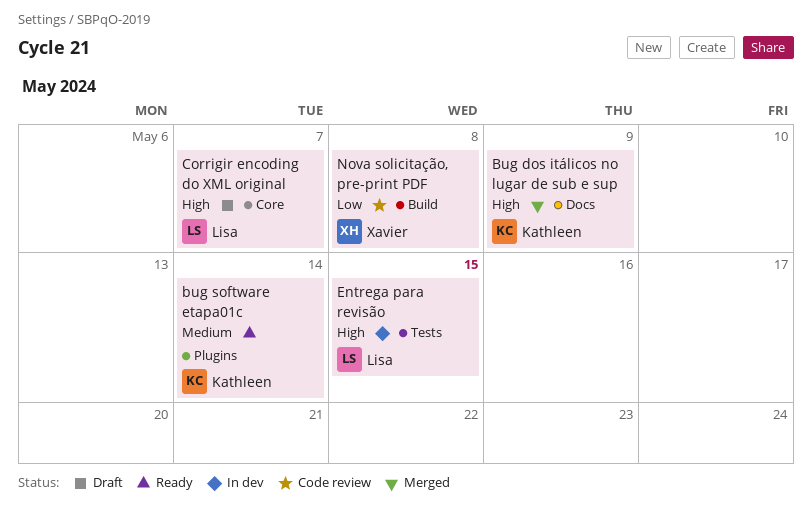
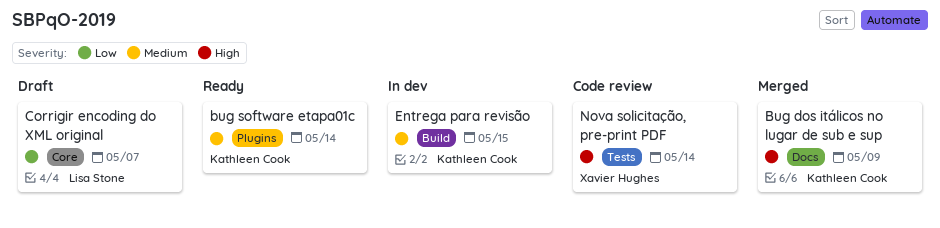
Corrigir encoding do XML original, priority: High -> Low
Entrega para revisão, owner: Lisa Stone -> Kathleen Cook
Entrega para revisão, priority: High -> Medium
Entrega para revisão, label: Tests -> Build
Nova solicitação, pre-print PDF, priority: Low -> High
Nova solicitação, pre-print PDF, label: Build -> Tests
Nova solicitação, pre-print PDF, due: May 8 -> May 14

